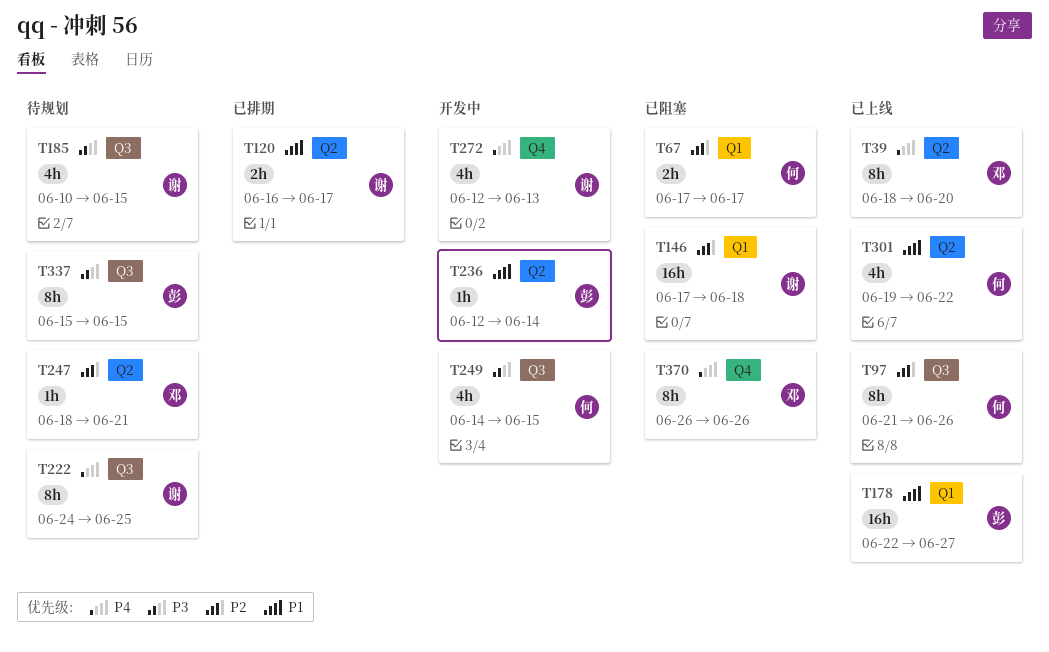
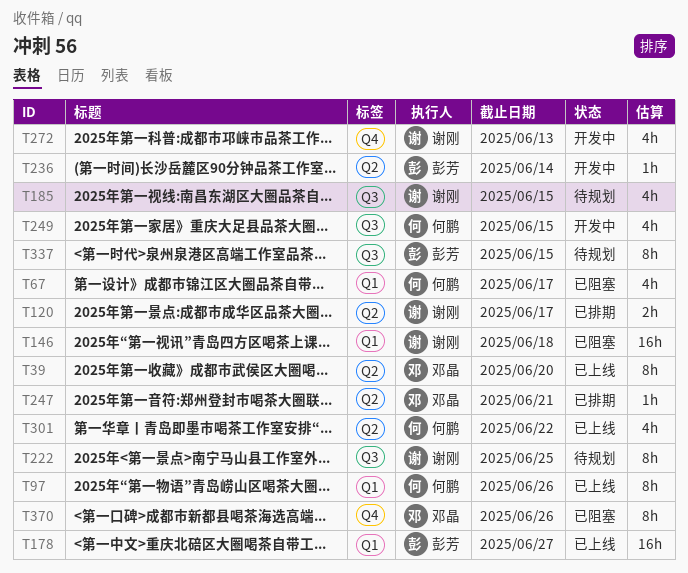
T67, estimate: 2h -> 4h
T97, label: Q3 -> Q1
T247, status: 待规划 -> 已排期

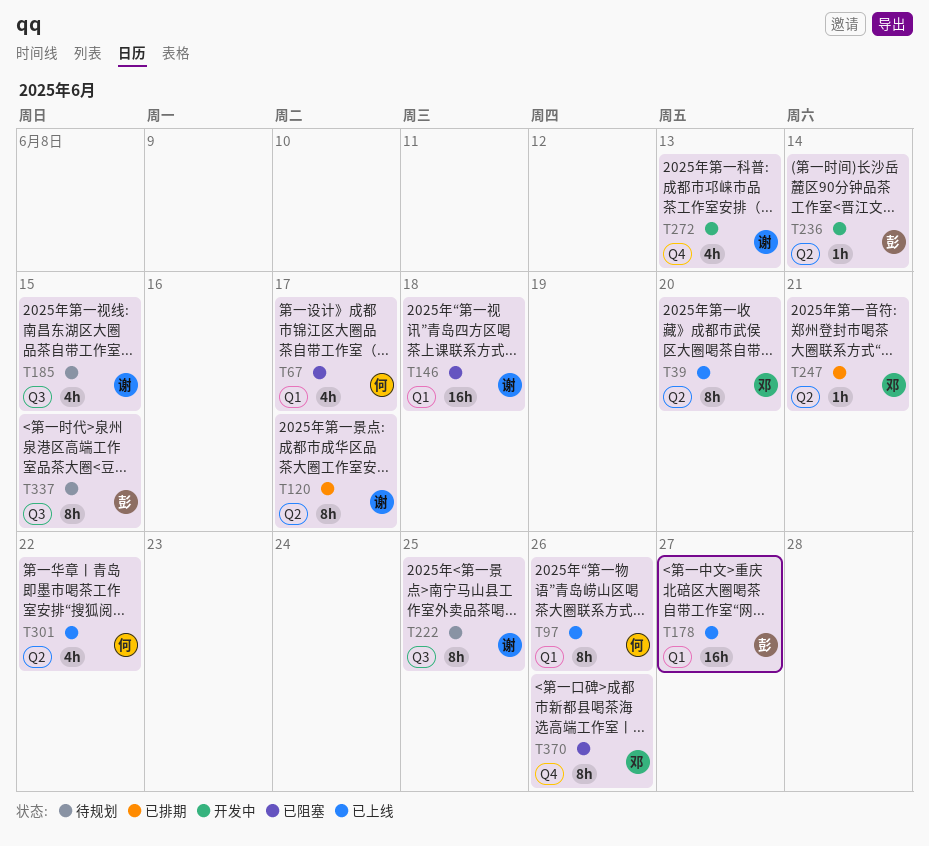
T120, estimate: 2h -> 8h
T249: present -> none

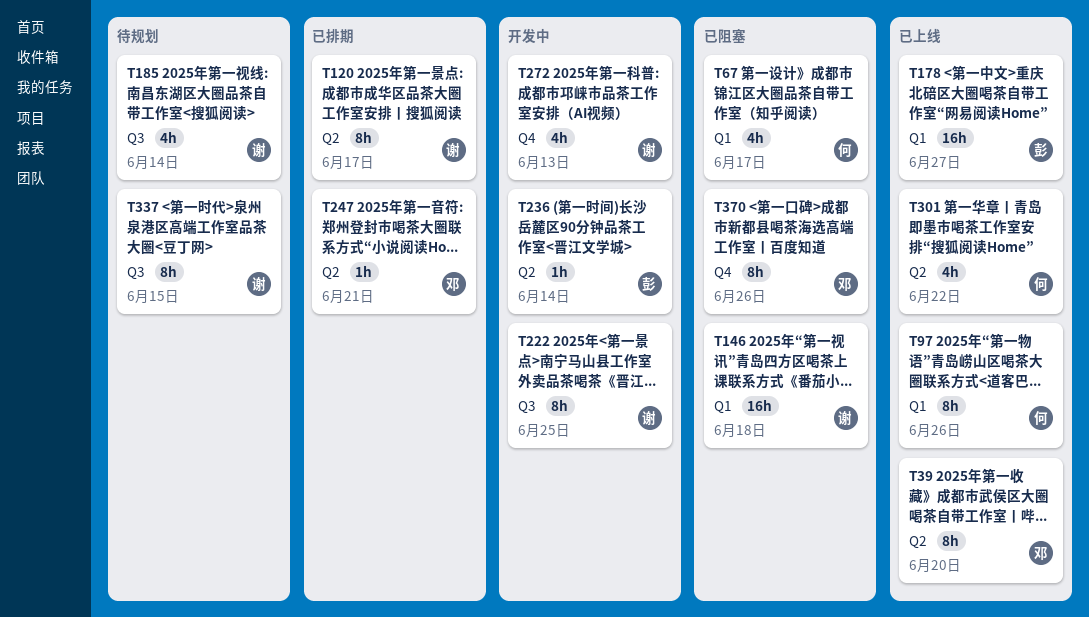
T185, due: Jun 15 -> Jun 14
T222, status: 待规划 -> 开发中
T337, owner: 彭 -> 谢

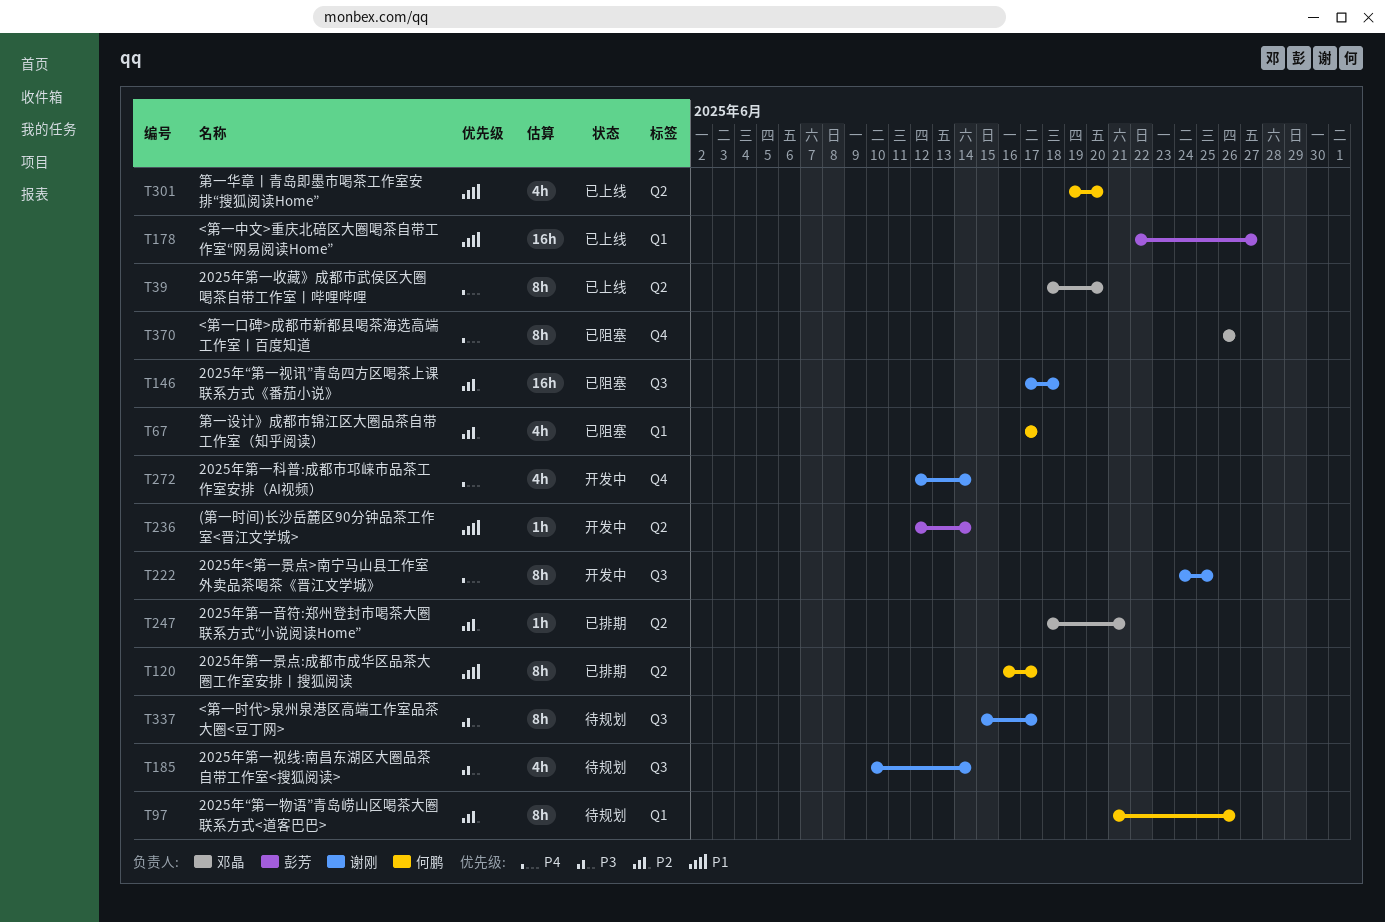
T97, status: 已上线 -> 待规划
T120, owner: 谢刚 -> 何鹏
T146, label: Q1 -> Q3
T272, due: Jun 13 -> Jun 14
T301, due: Jun 22 -> Jun 20
T337, due: Jun 15 -> Jun 17

